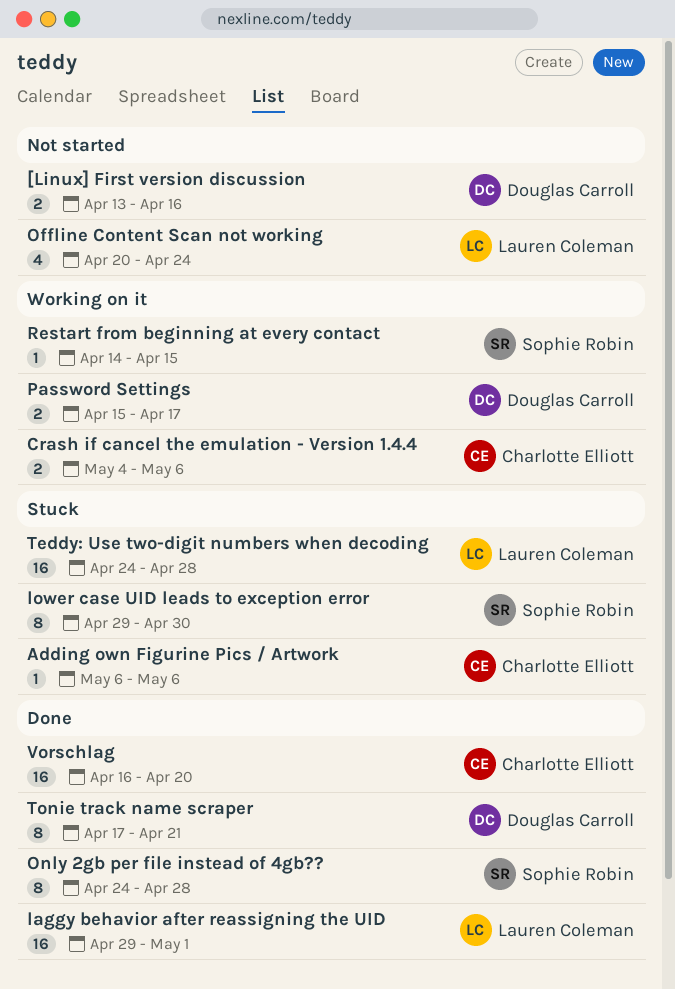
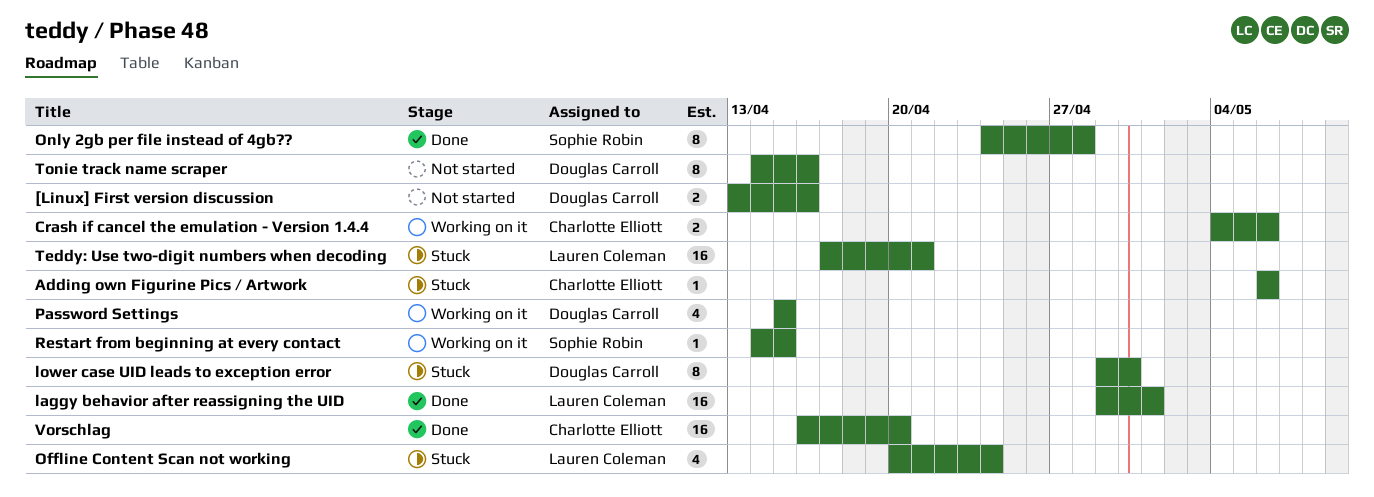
lower case UID leads to exception error, owner: Sophie Robin -> Douglas Carroll
Offline Content Scan not working, status: Not started -> Stuck
Password Settings, estimate: 2 -> 4
Password Settings, due: Apr 17 -> Apr 15
Teddy: Use two-digit numbers when decoding, start: Apr 24 -> Apr 17
Teddy: Use two-digit numbers when decoding, due: Apr 28 -> Apr 21
Tonie track name scraper, status: Done -> Not started
Tonie track name scraper, start: Apr 17 -> Apr 14
Tonie track name scraper, due: Apr 21 -> Apr 16

